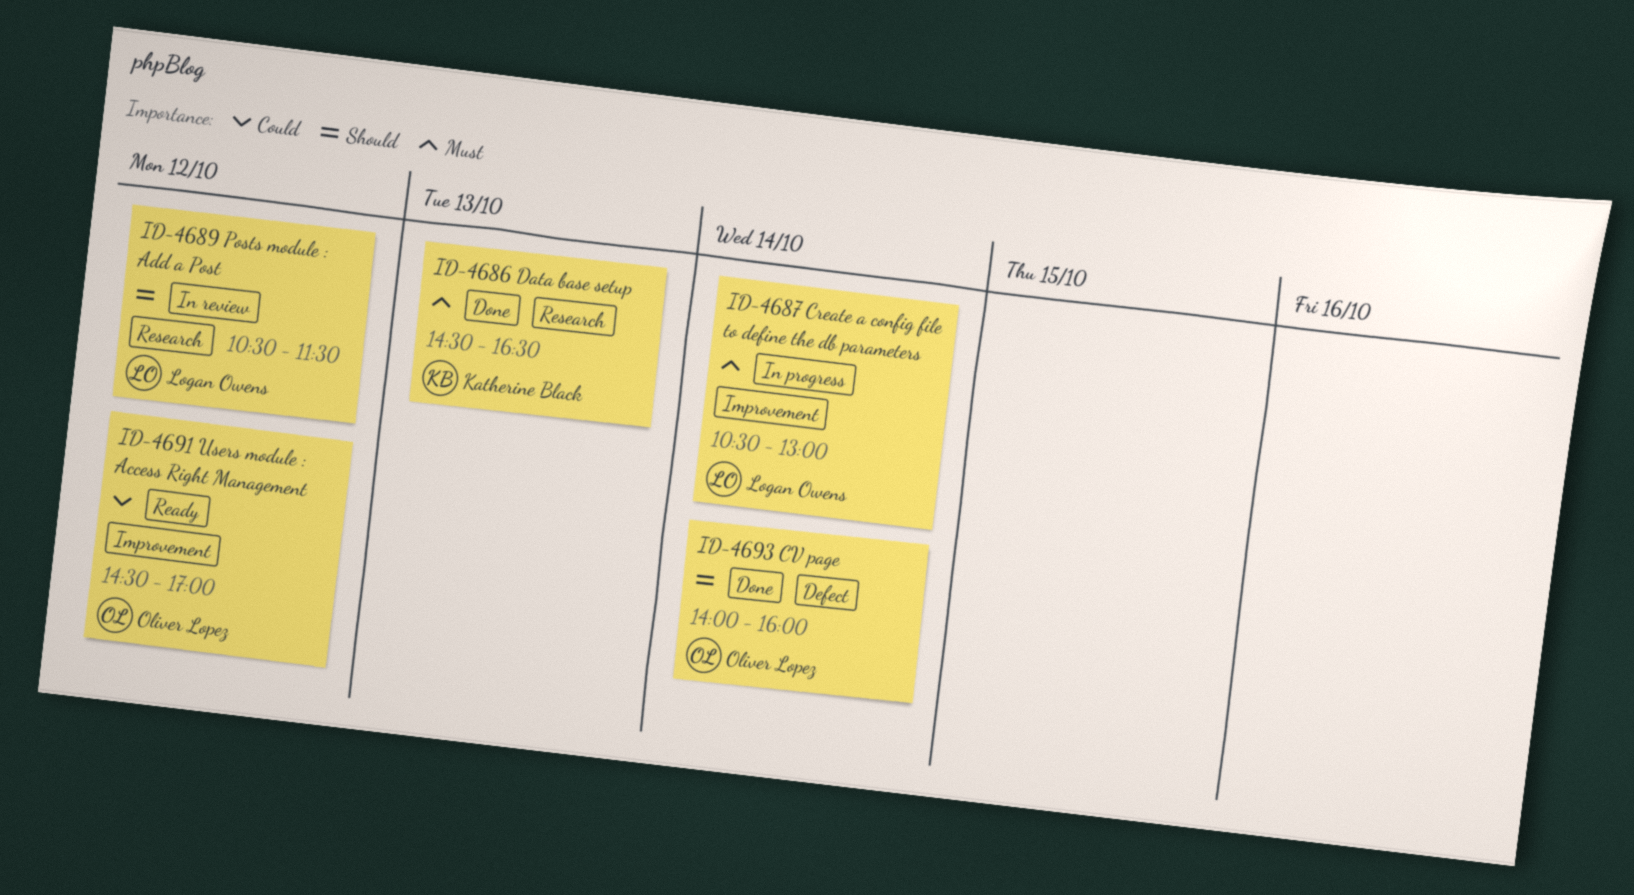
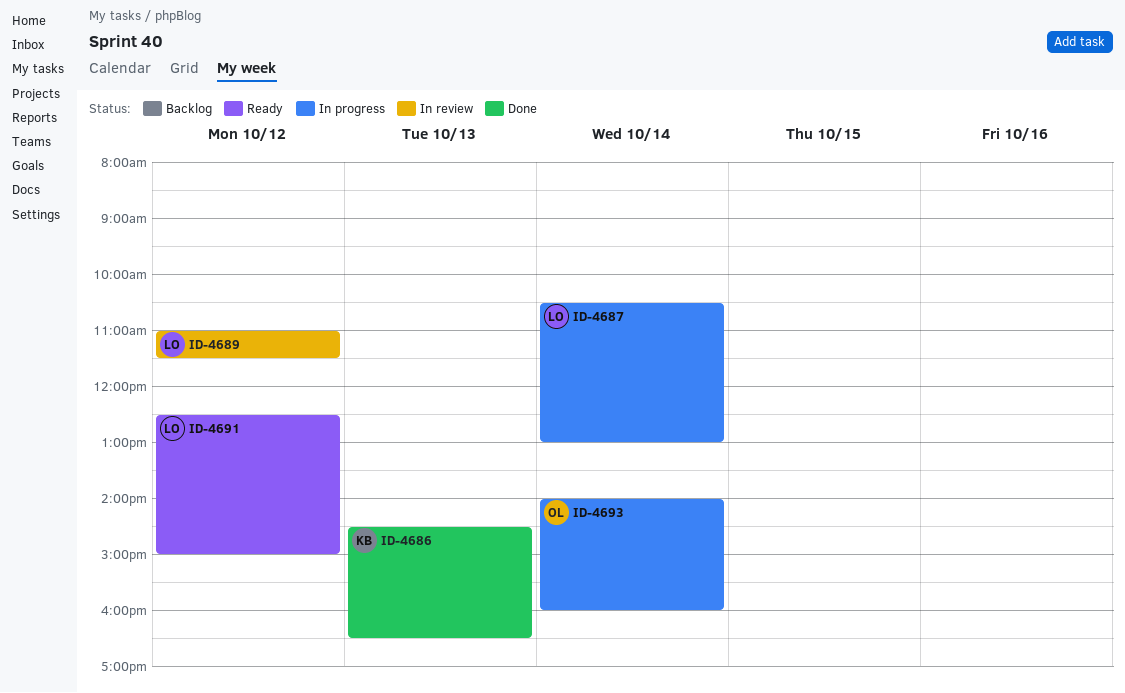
ID-4689, begins: 10:30 -> 11:00
ID-4691, owner: Oliver Lopez -> Logan Owens
ID-4691, begins: 14:30 -> 12:30
ID-4691, ends: 17:00 -> 15:00
ID-4693, status: Done -> In progress

